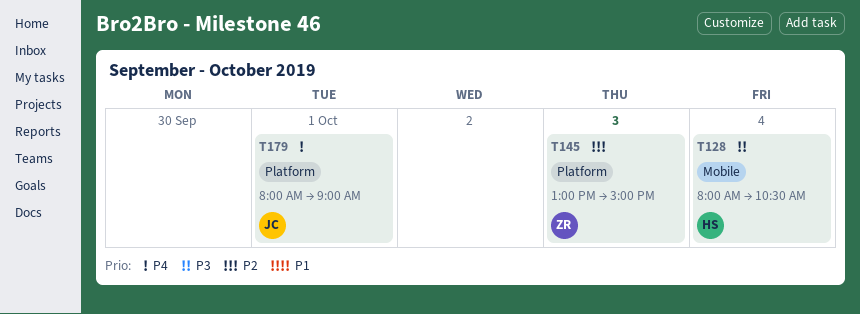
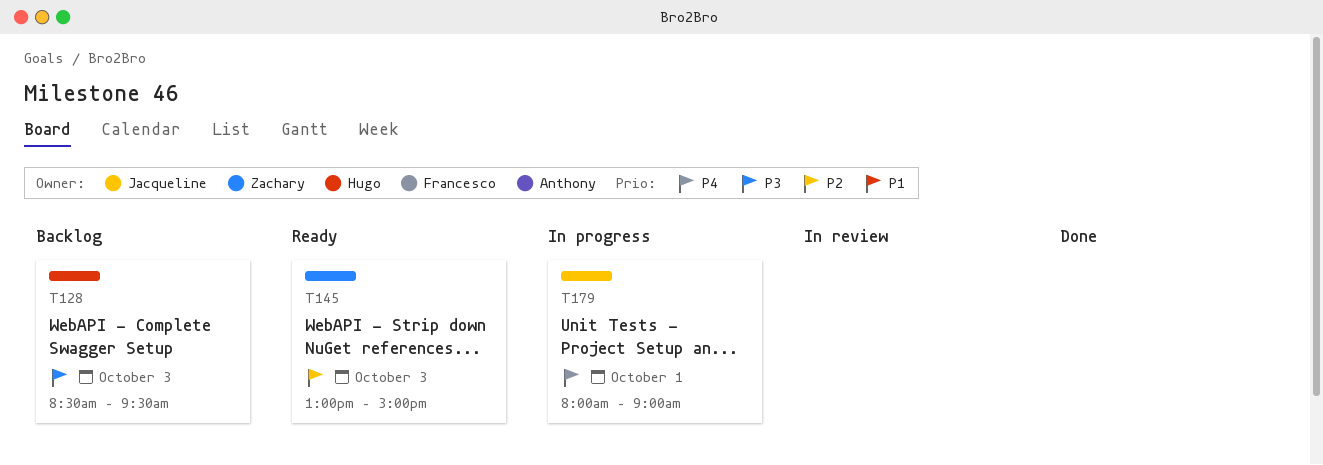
T128, day: Oct 4 -> Oct 3
T128, begins: 08:00 -> 08:30
T128, ends: 10:30 -> 09:30

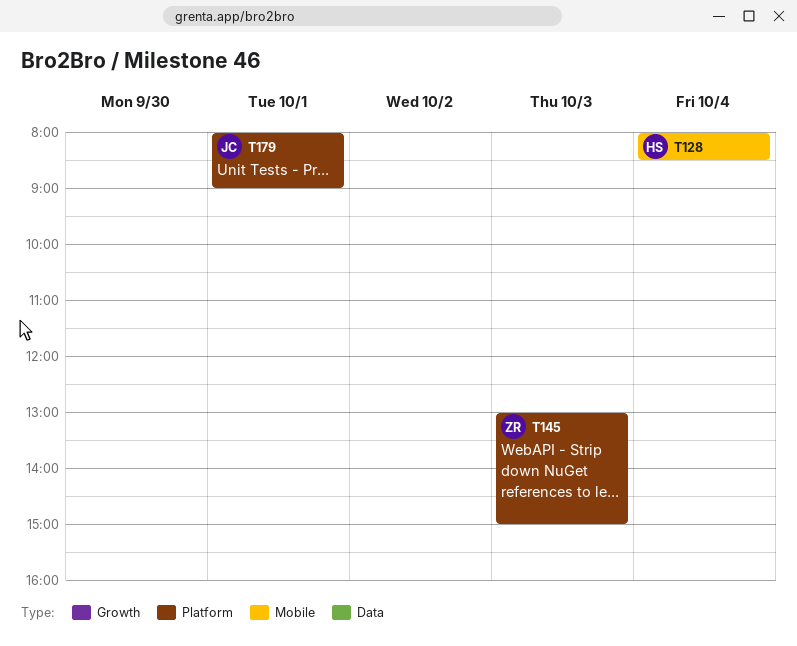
T128, day: Oct 3 -> Oct 4
T128, begins: 08:30 -> 08:00
T128, ends: 09:30 -> 08:30

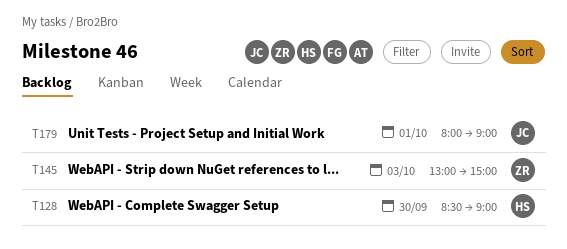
T128, day: Oct 4 -> Sep 30
T128, begins: 08:00 -> 08:30
T128, ends: 08:30 -> 09:00

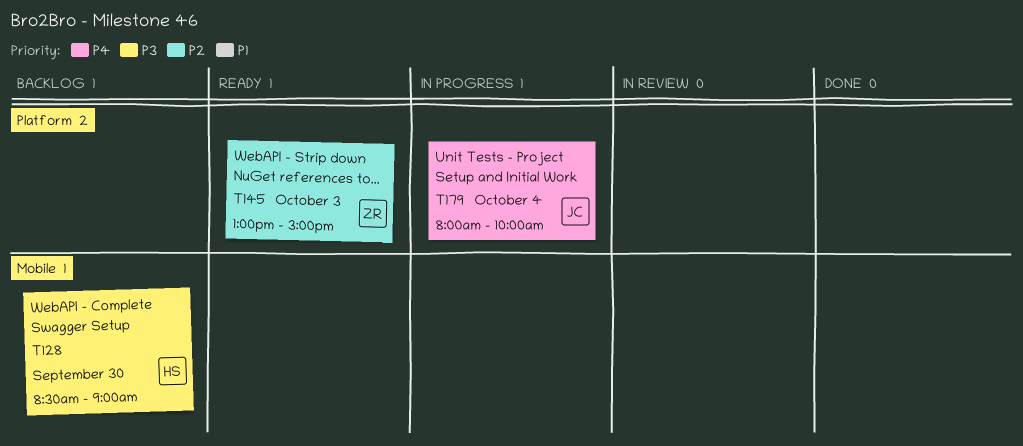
T179, day: Oct 1 -> Oct 4
T179, ends: 09:00 -> 10:00

